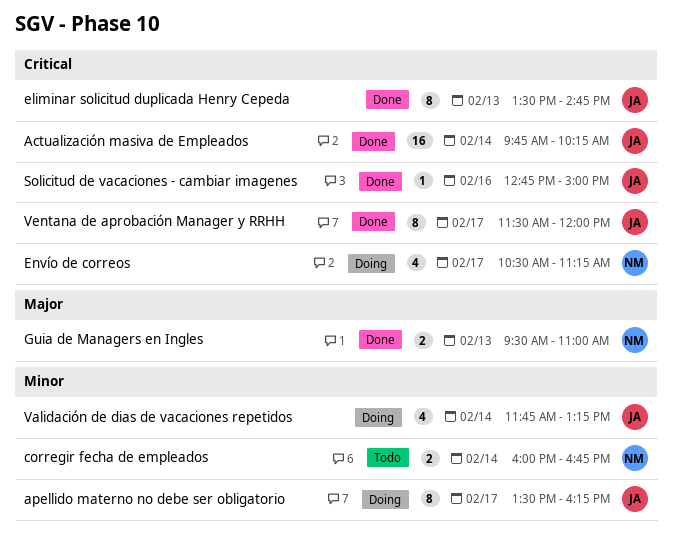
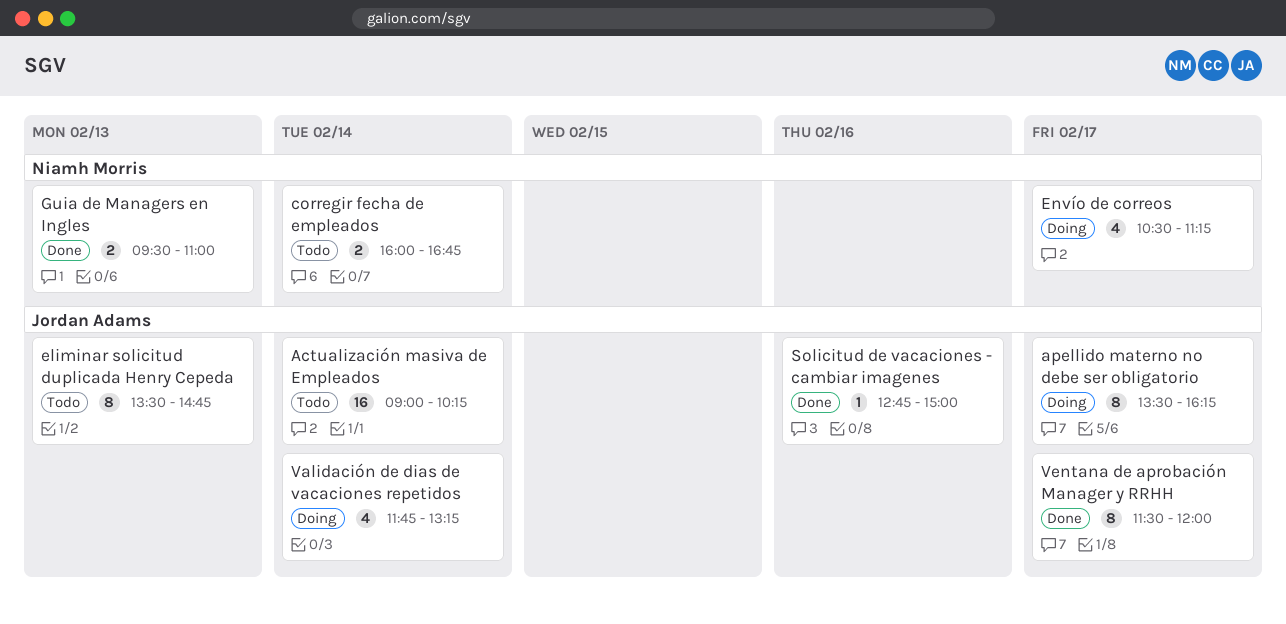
Actualización masiva de Empleados, status: Done -> Todo
Actualización masiva de Empleados, begins: 09:45 -> 09:00
eliminar solicitud duplicada Henry Cepeda, status: Done -> Todo

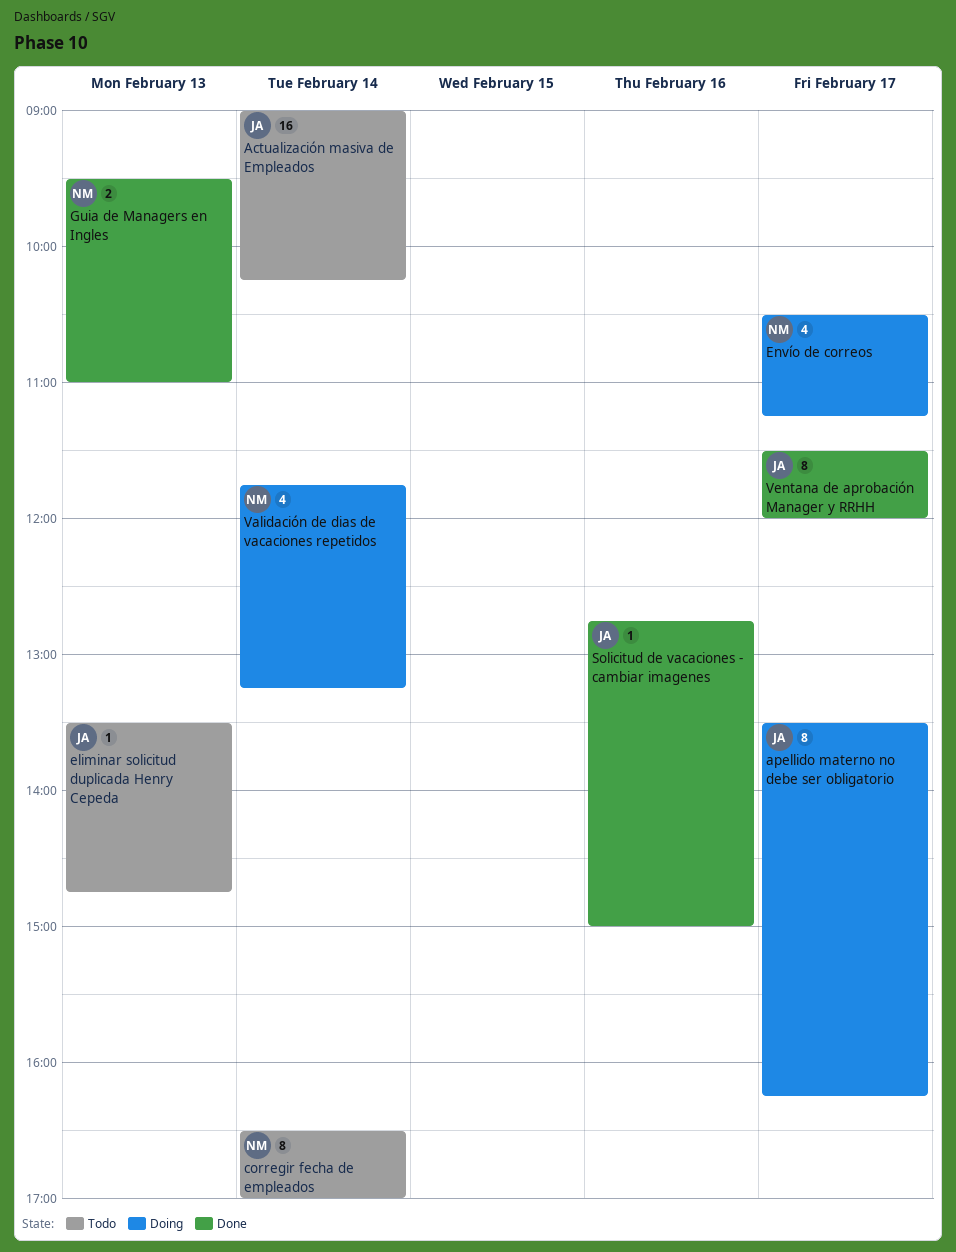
corregir fecha de empleados, estimate: 2 -> 8
corregir fecha de empleados, begins: 16:00 -> 16:30
corregir fecha de empleados, ends: 16:45 -> 17:00
eliminar solicitud duplicada Henry Cepeda, estimate: 8 -> 1
Validación de dias de vacaciones repetidos, owner: Jordan Adams -> Niamh Morris

